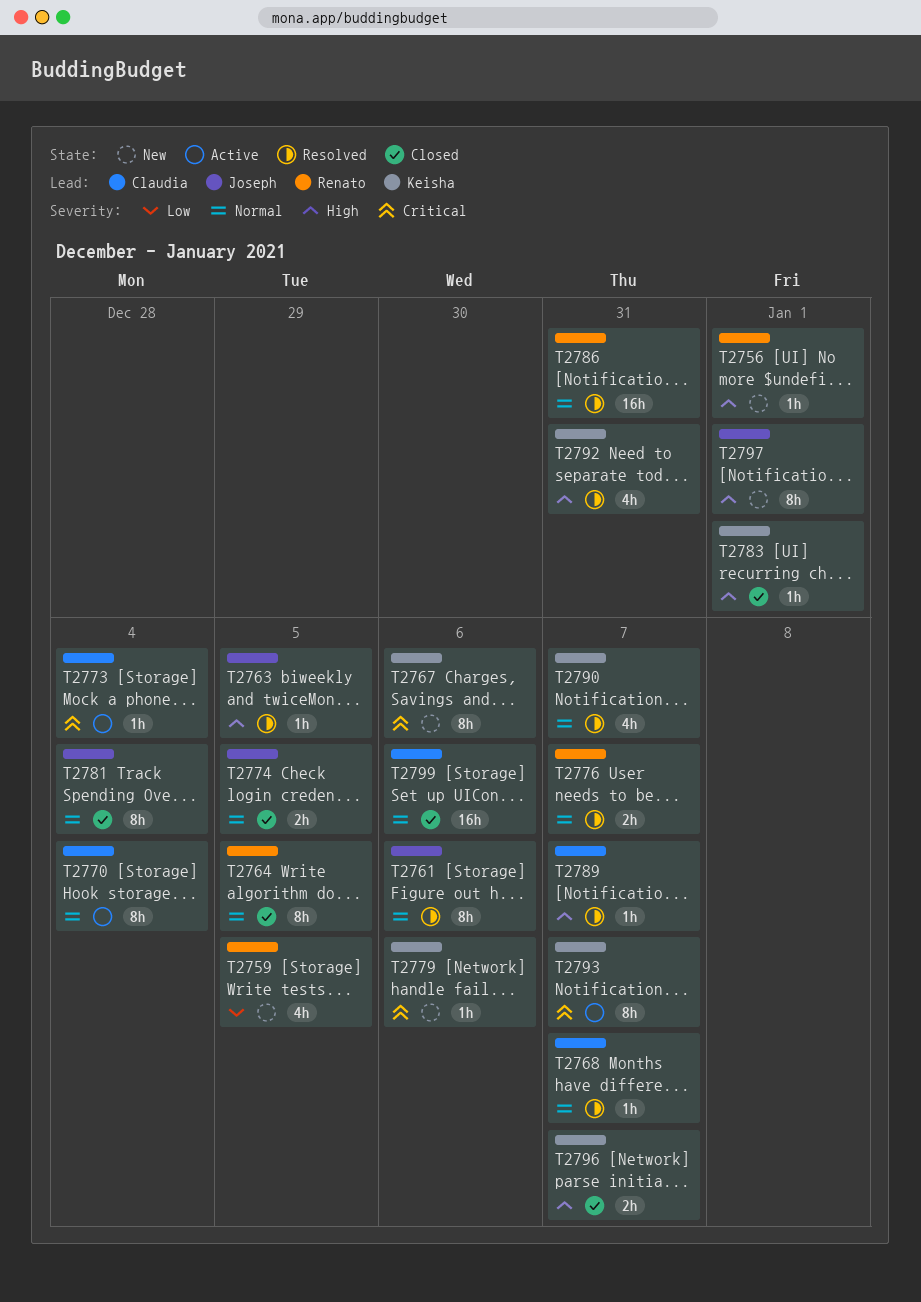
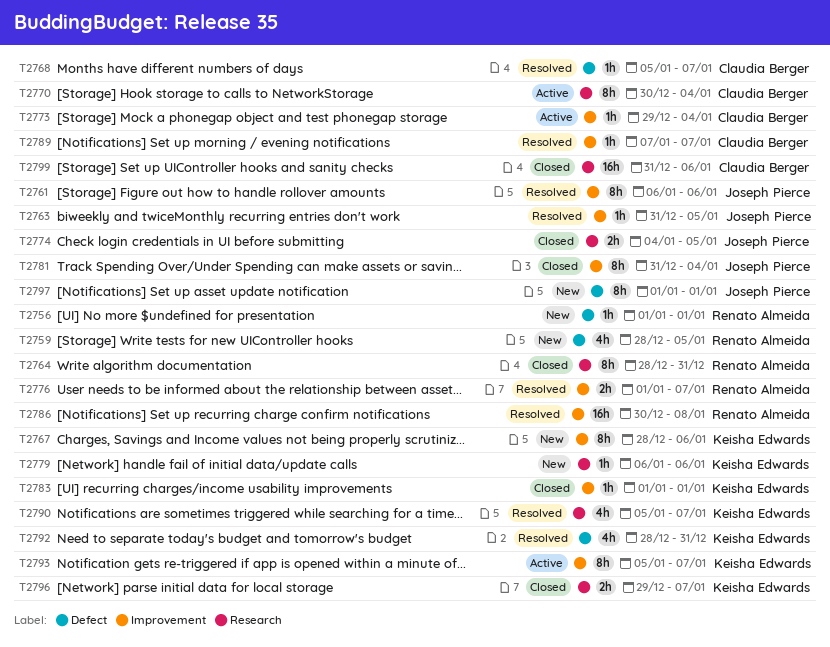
T2764, due: Jan 5 -> Dec 31
T2786, due: Dec 31 -> Jan 8

